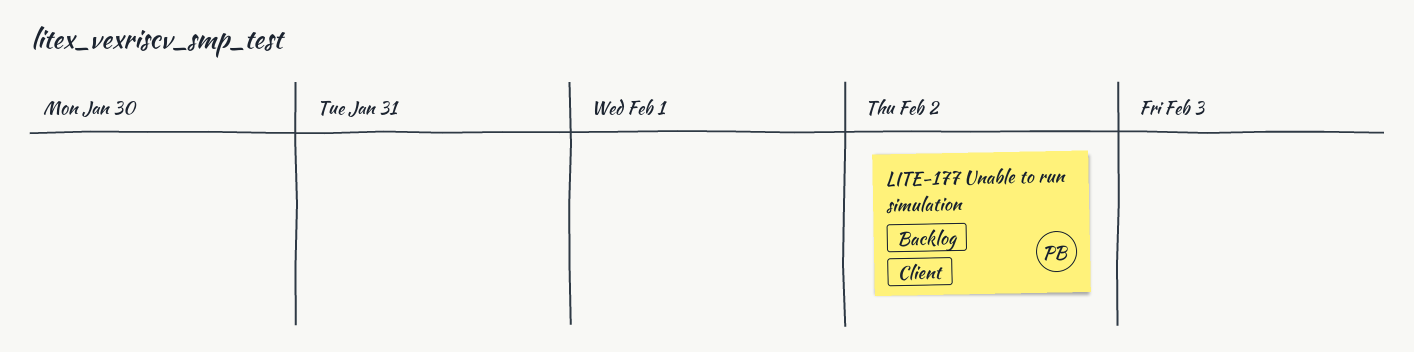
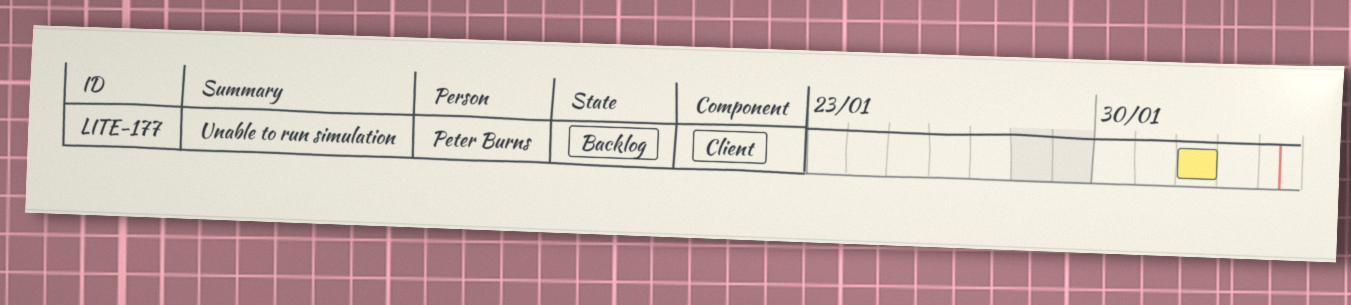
LITE-177, due: Feb 2 -> Feb 1

